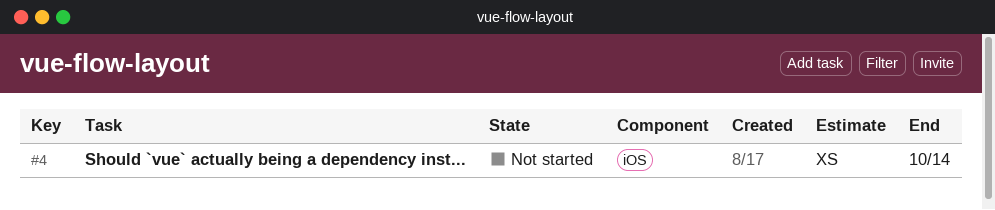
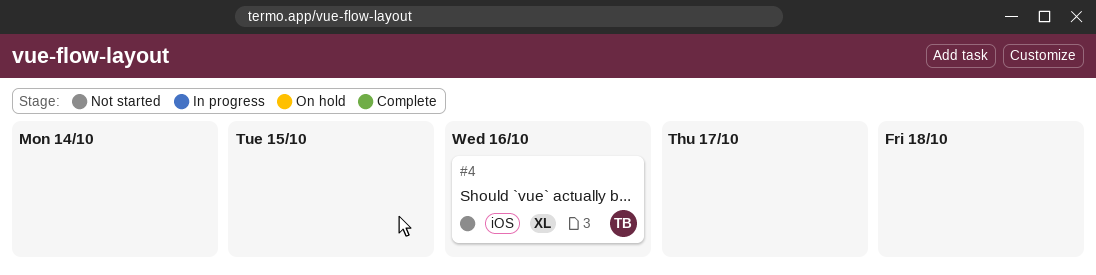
#4, estimate: XS -> XL
#4, due: Oct 14 -> Oct 16

